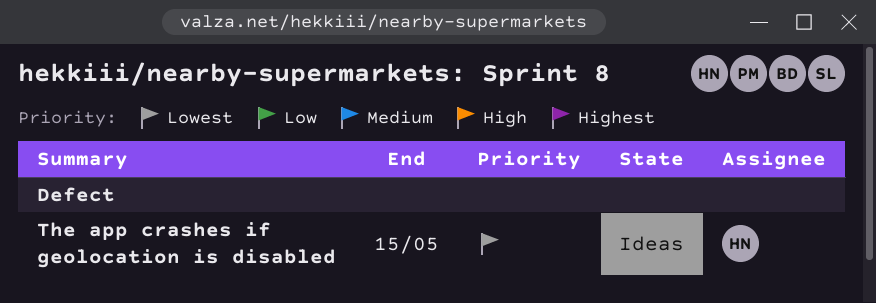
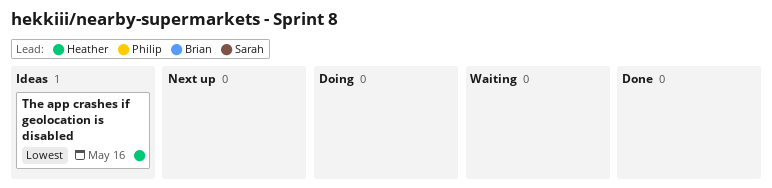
The app crashes if geolocation is disabled, due: May 15 -> May 16

